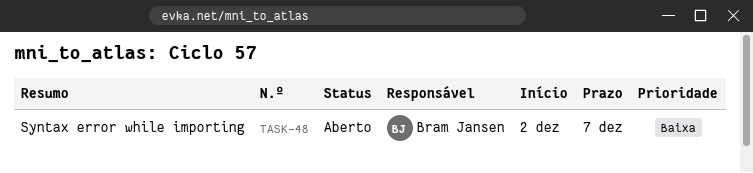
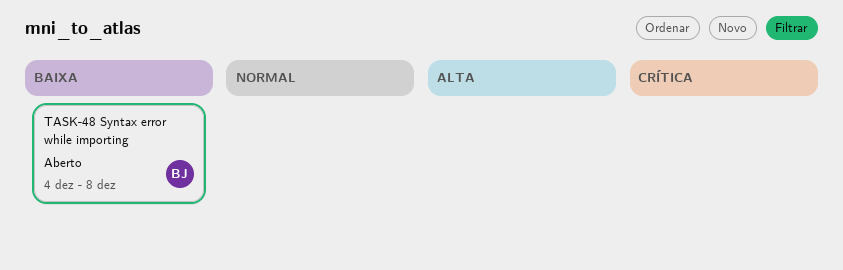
TASK-48, start: Dec 2 -> Dec 4
TASK-48, due: Dec 7 -> Dec 8

